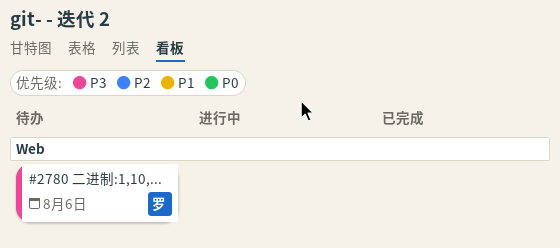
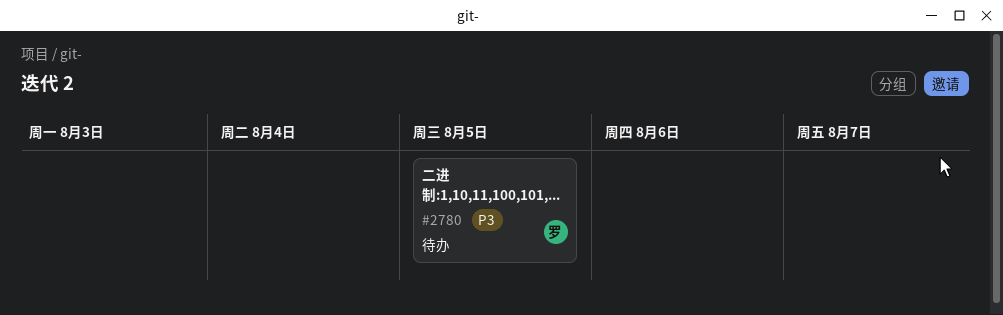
#2780, due: Aug 6 -> Aug 5

